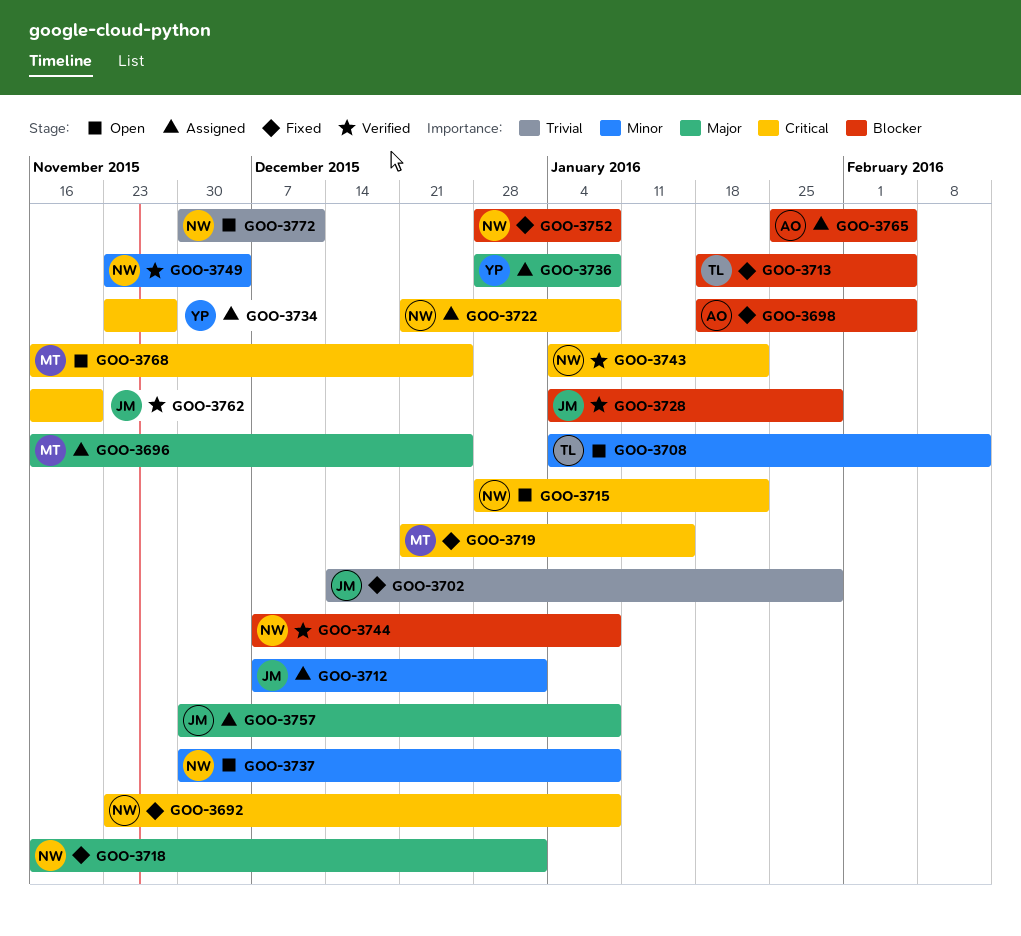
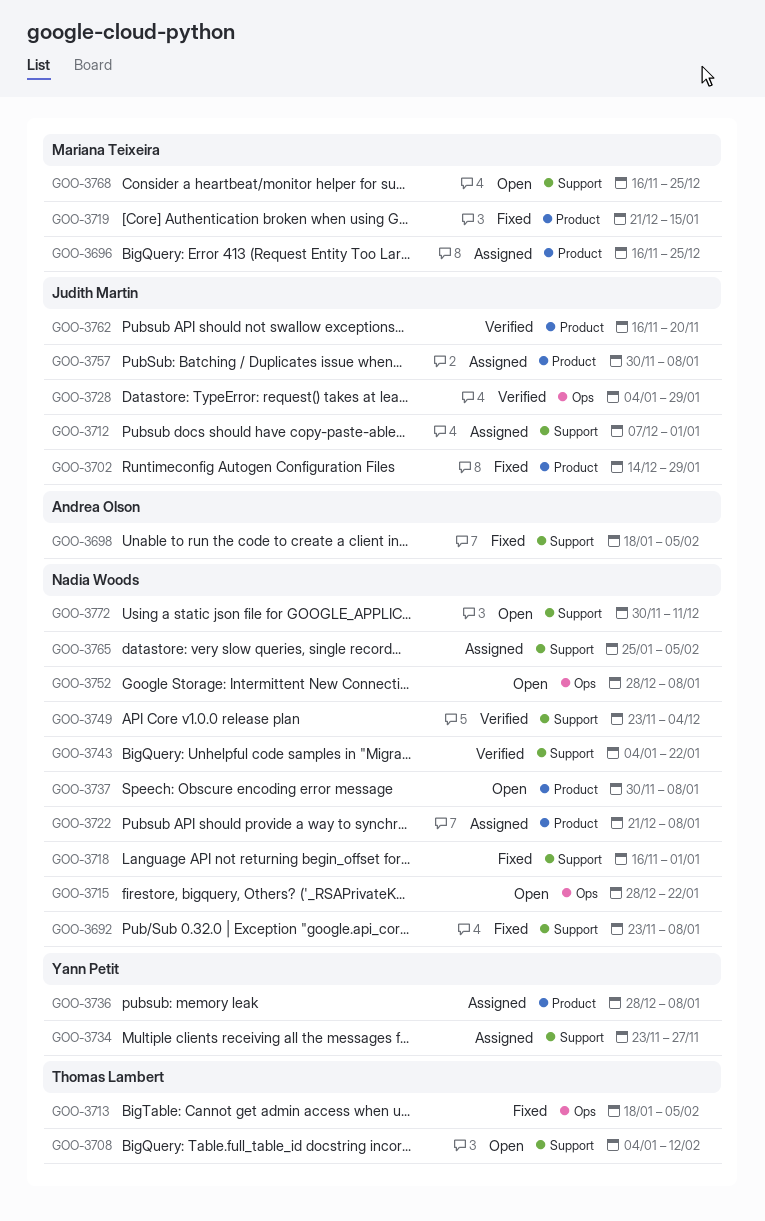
GOO-3744: present -> none
GOO-3752, status: Fixed -> Open
GOO-3765, owner: Andrea Olson -> Nadia Woods

